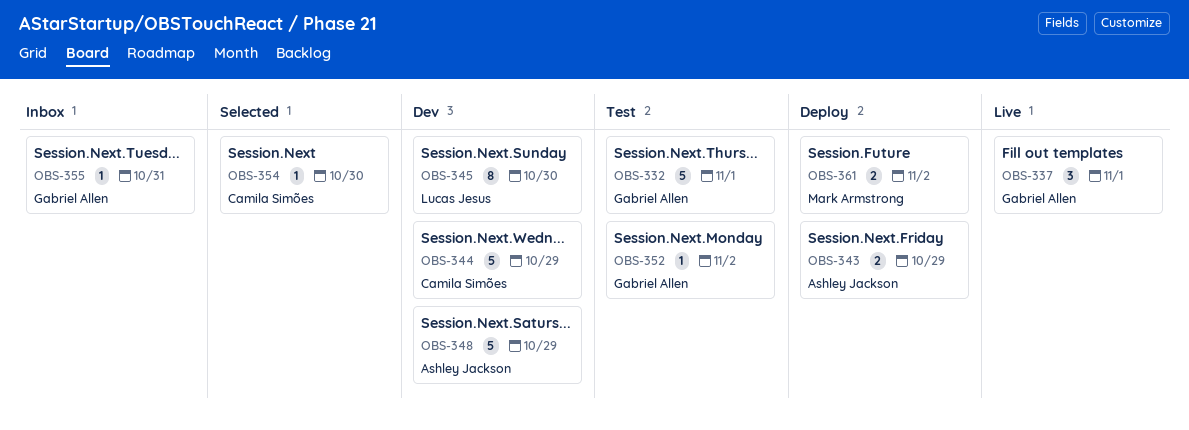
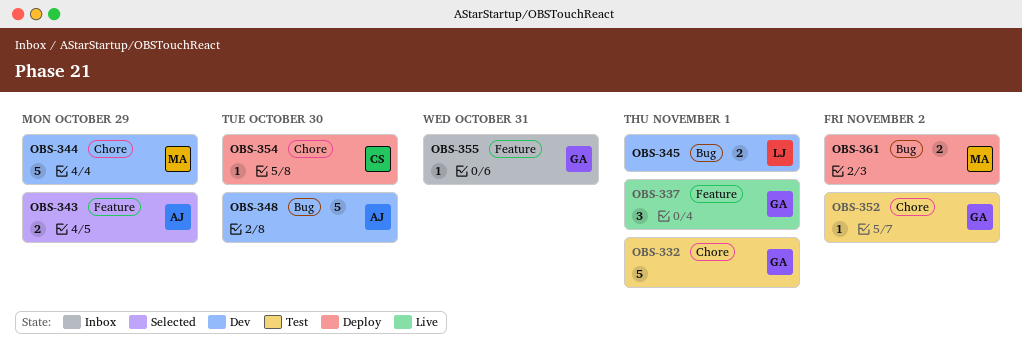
OBS-343, status: Deploy -> Selected
OBS-344, owner: Camila Simões -> Mark Armstrong
OBS-345, estimate: 8 -> 2
OBS-345, due: Oct 30 -> Nov 1
OBS-348, due: Oct 29 -> Oct 30
OBS-354, status: Selected -> Deploy

